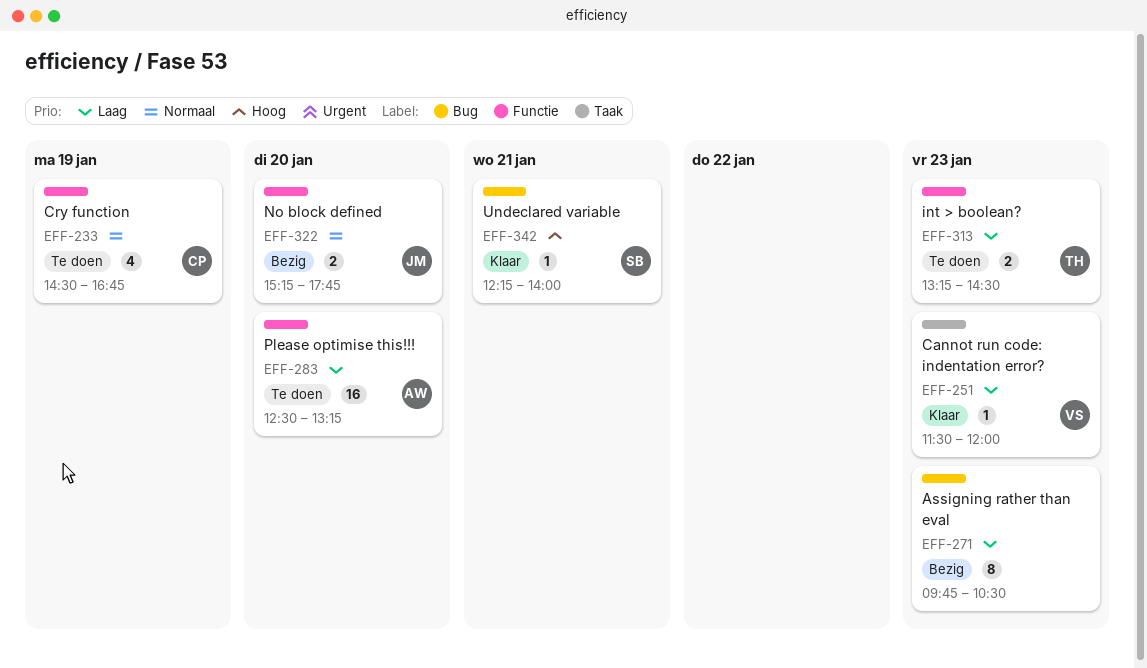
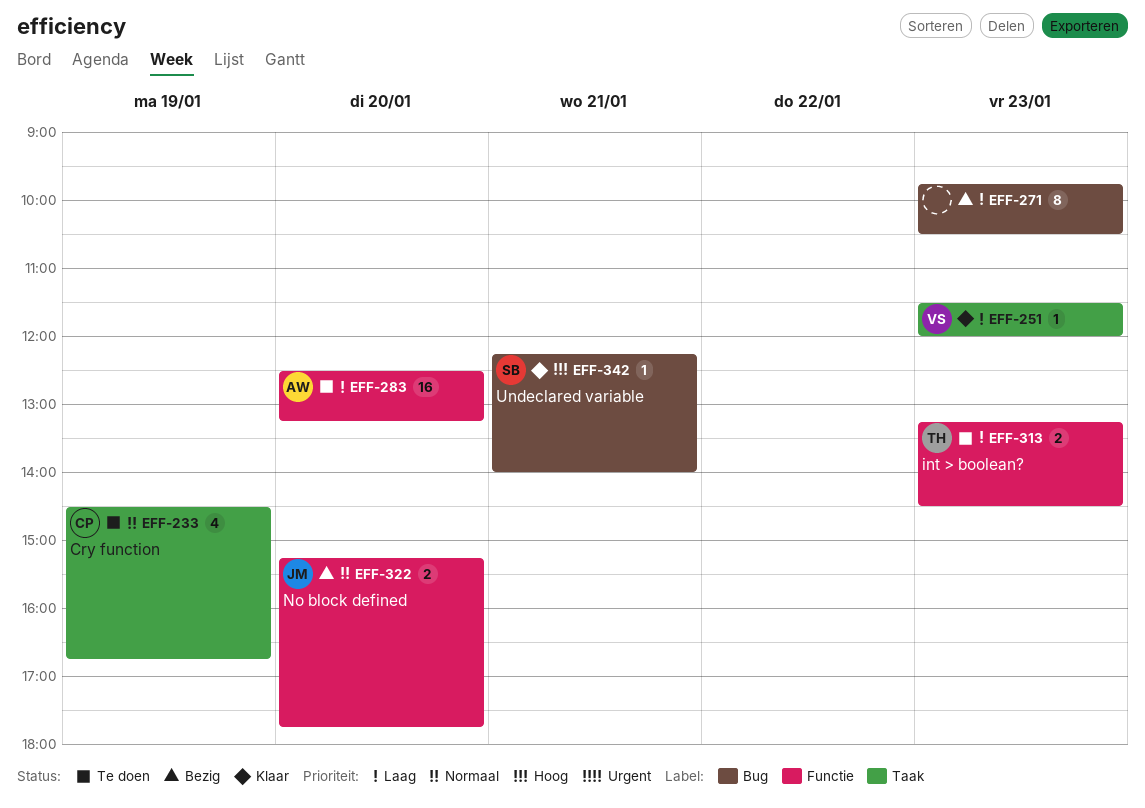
EFF-233, label: Functie -> Taak

